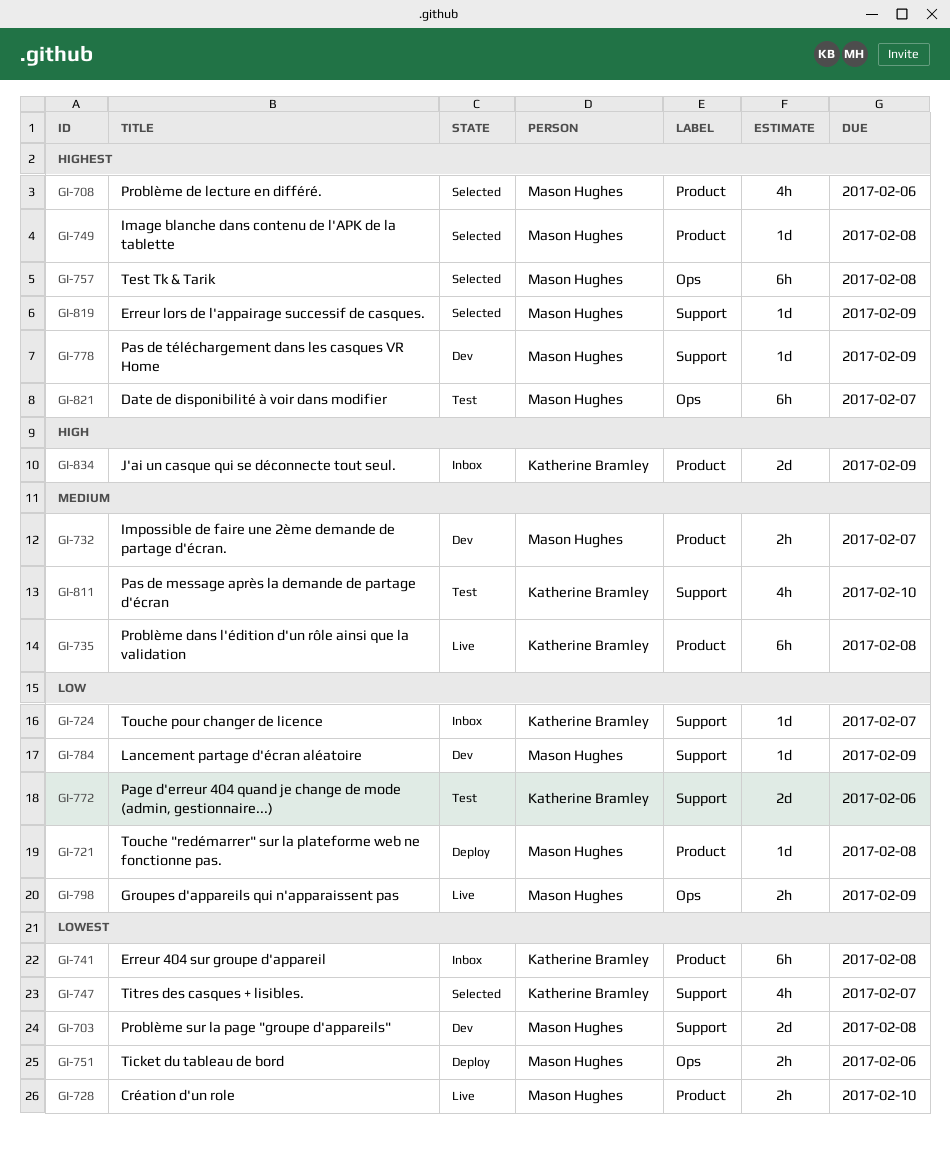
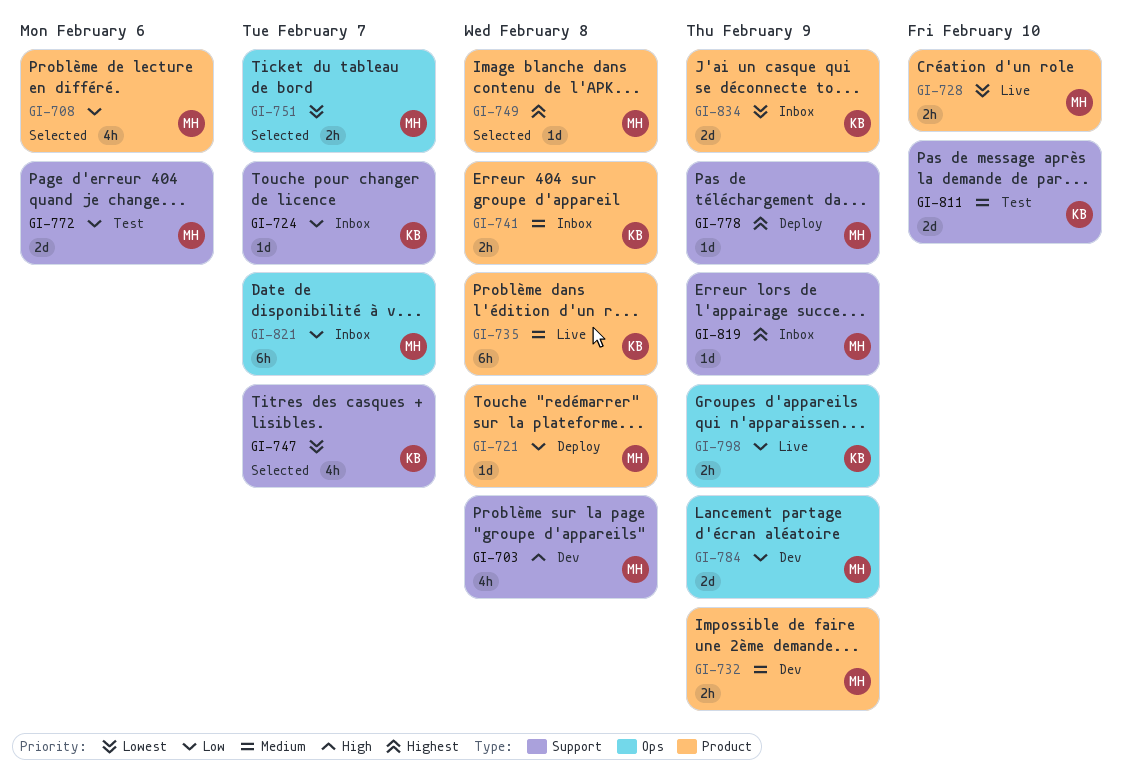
GI-703, priority: Lowest -> High
GI-703, estimate: 2d -> 4h
GI-708, priority: Highest -> Low
GI-732, due: Feb 7 -> Feb 9
GI-741, priority: Lowest -> Medium
GI-741, estimate: 6h -> 2h
GI-751, status: Deploy -> Selected
GI-751, due: Feb 6 -> Feb 7
GI-757: present -> none
GI-772, owner: Katherine Bramley -> Mason Hughes
GI-778, status: Dev -> Deploy
GI-784, label: Support -> Ops
GI-784, estimate: 1d -> 2d
GI-798, owner: Mason Hughes -> Katherine Bramley
GI-811, estimate: 4h -> 2d
GI-819, status: Selected -> Inbox
GI-821, status: Test -> Inbox
GI-821, priority: Highest -> Low
GI-834, priority: High -> Lowest

